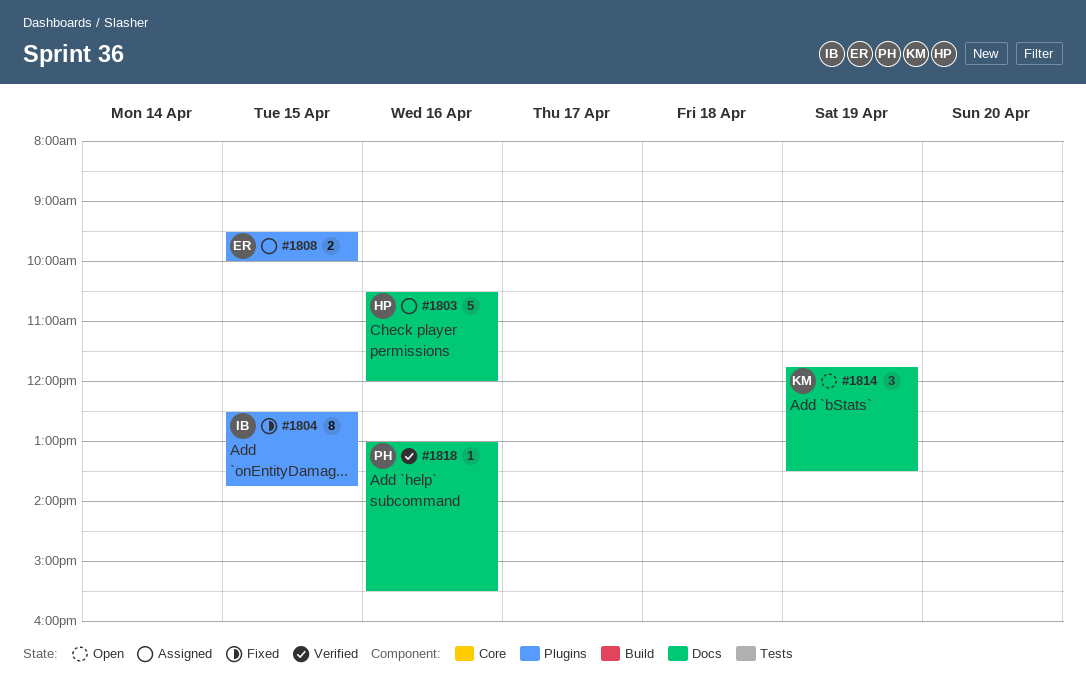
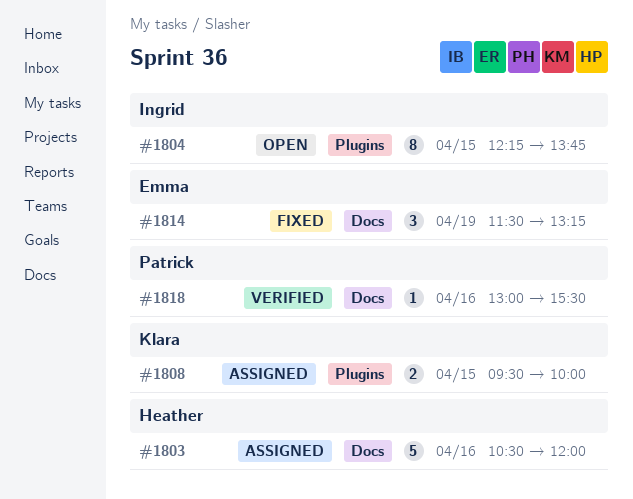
#1804, status: Fixed -> Open
#1804, begins: 12:30 -> 12:15
#1808, owner: Emma -> Klara
#1814, status: Open -> Fixed
#1814, owner: Klara -> Emma
#1814, begins: 11:45 -> 11:30
#1814, ends: 13:30 -> 13:15

